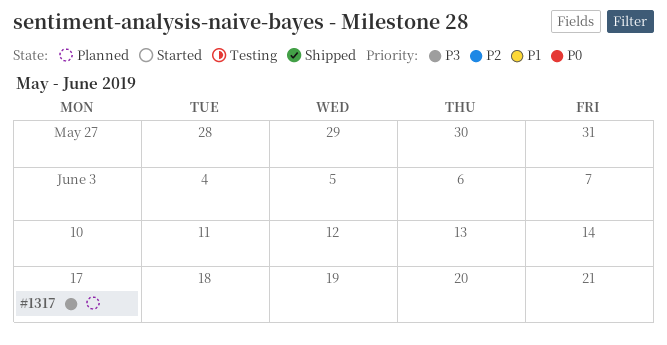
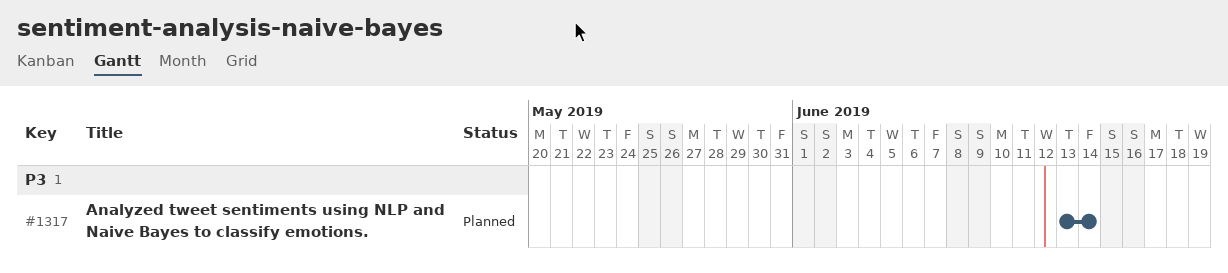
#1317, due: Jun 17 -> Jun 14

